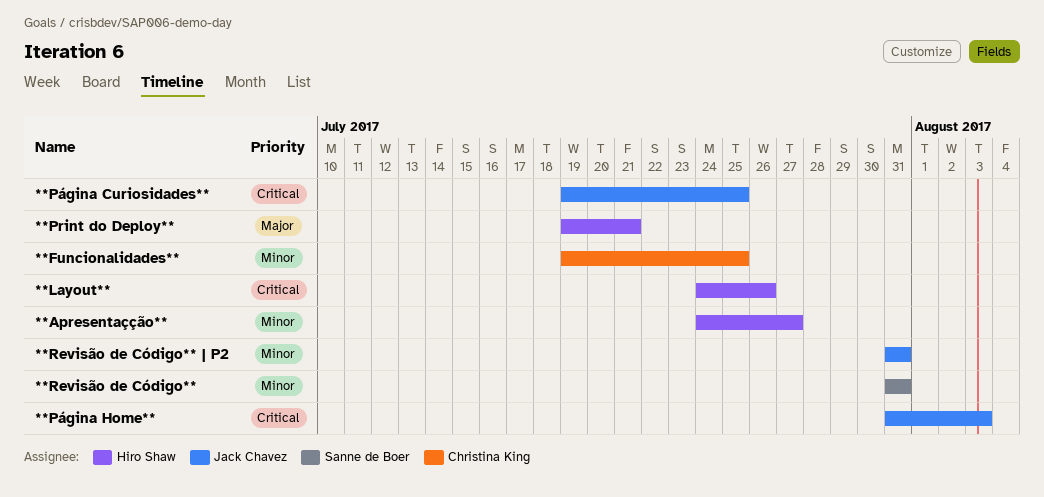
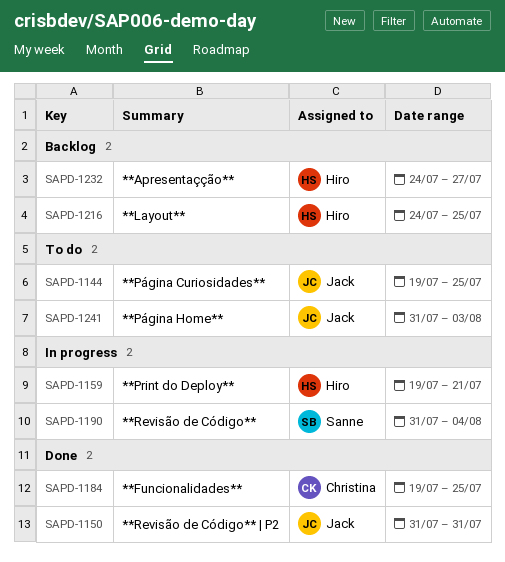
**Layout**, due: Jul 26 -> Jul 25
**Revisão de Código**, due: Jul 31 -> Aug 4

